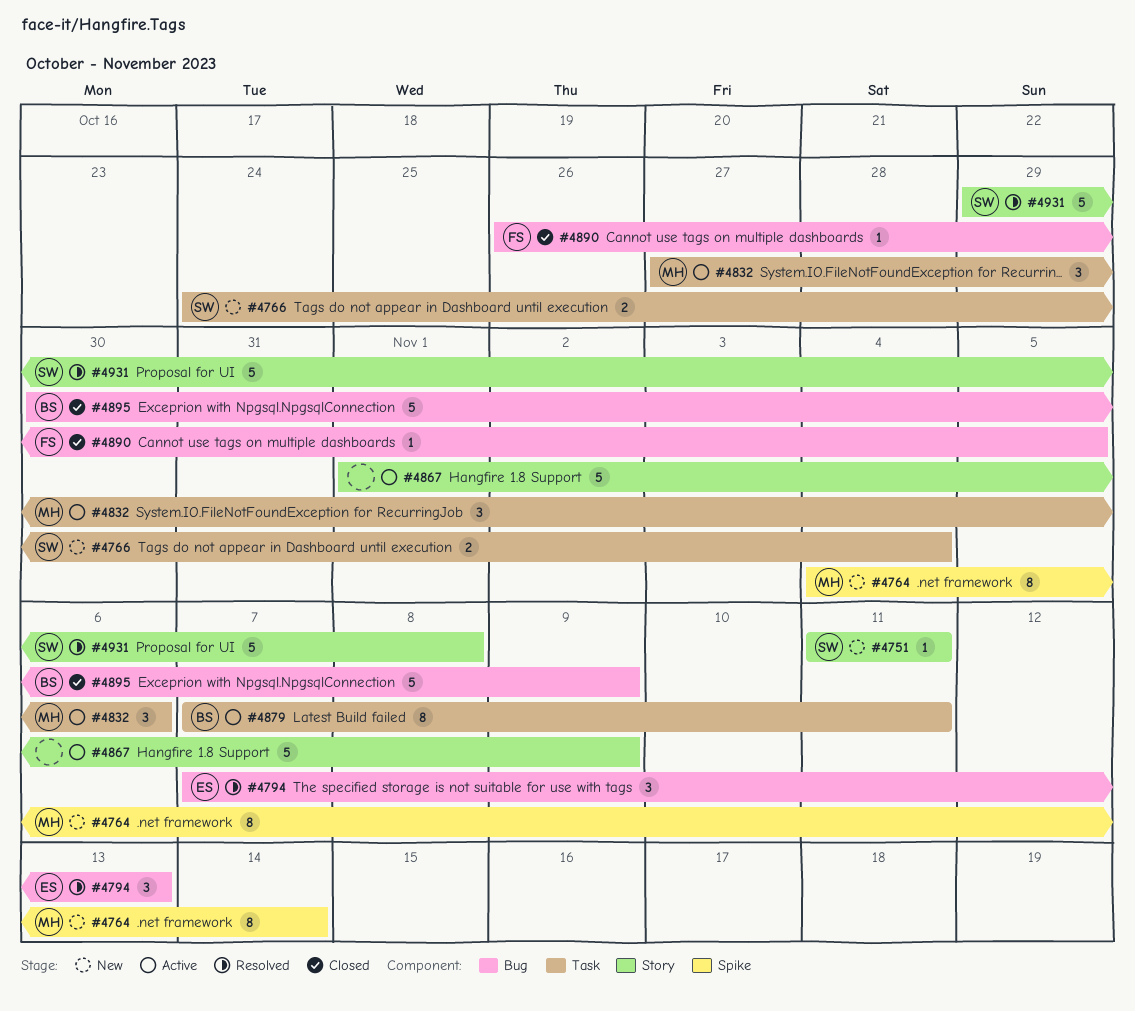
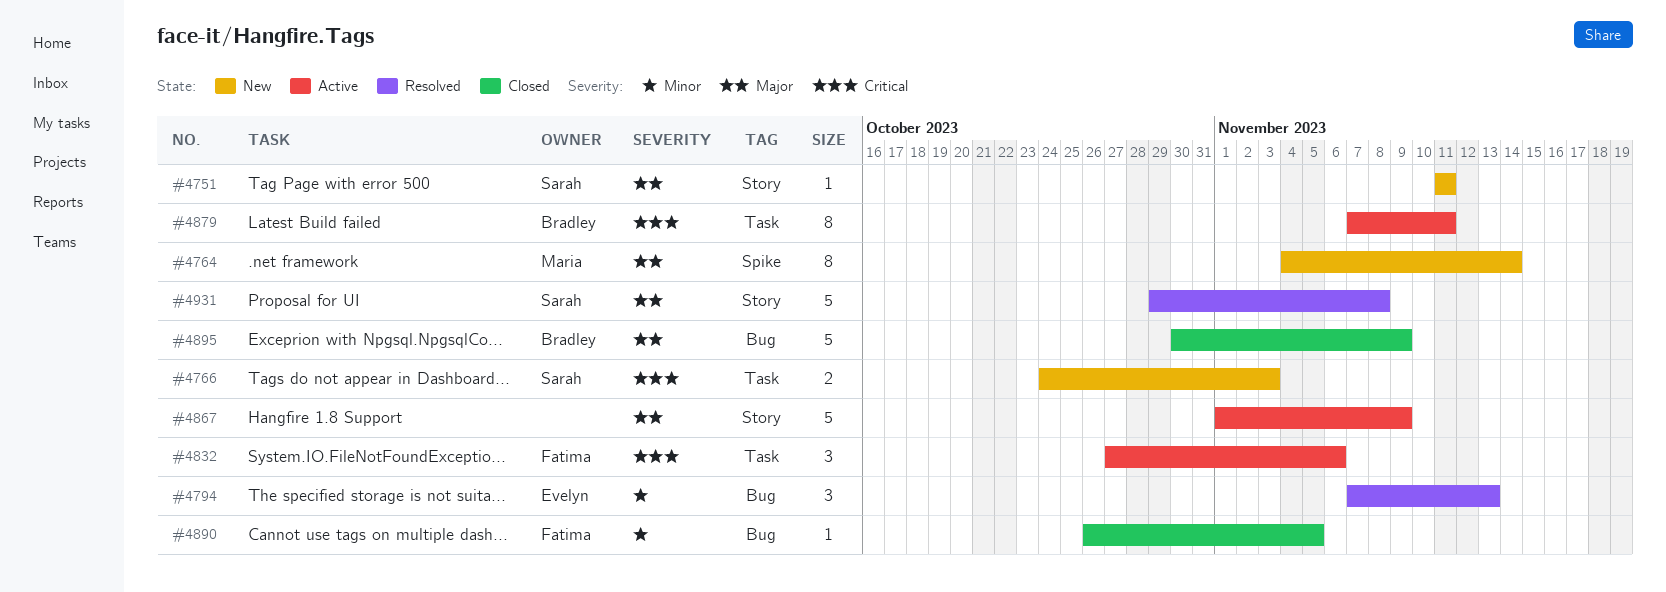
#4766, due: Nov 4 -> Nov 3
#4832, owner: Maria -> Fatima

